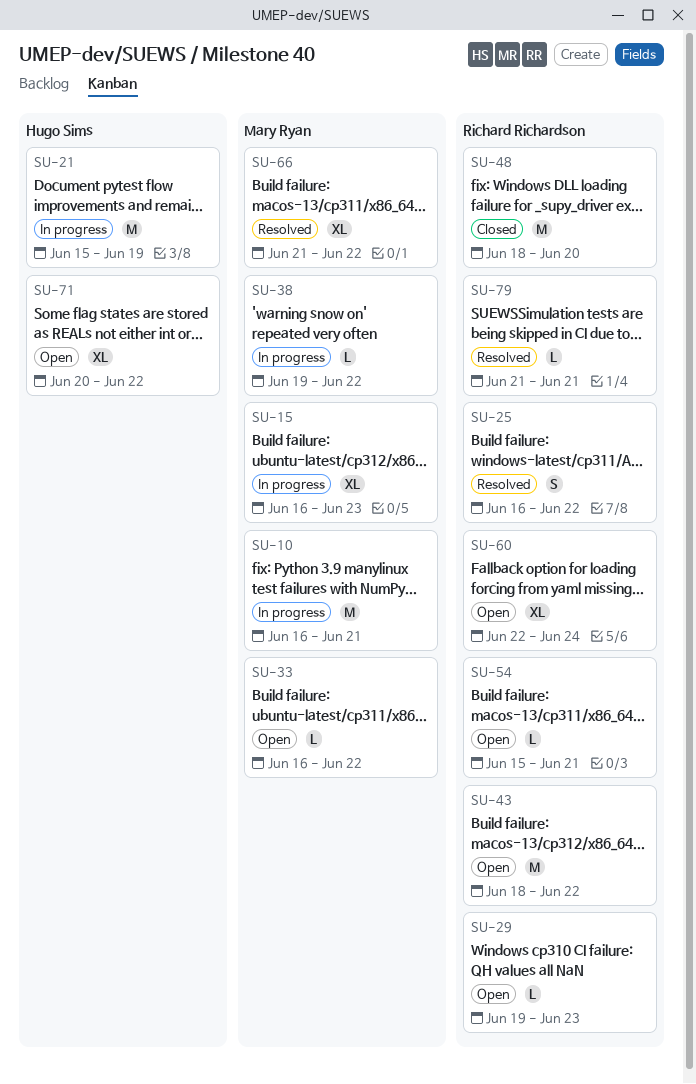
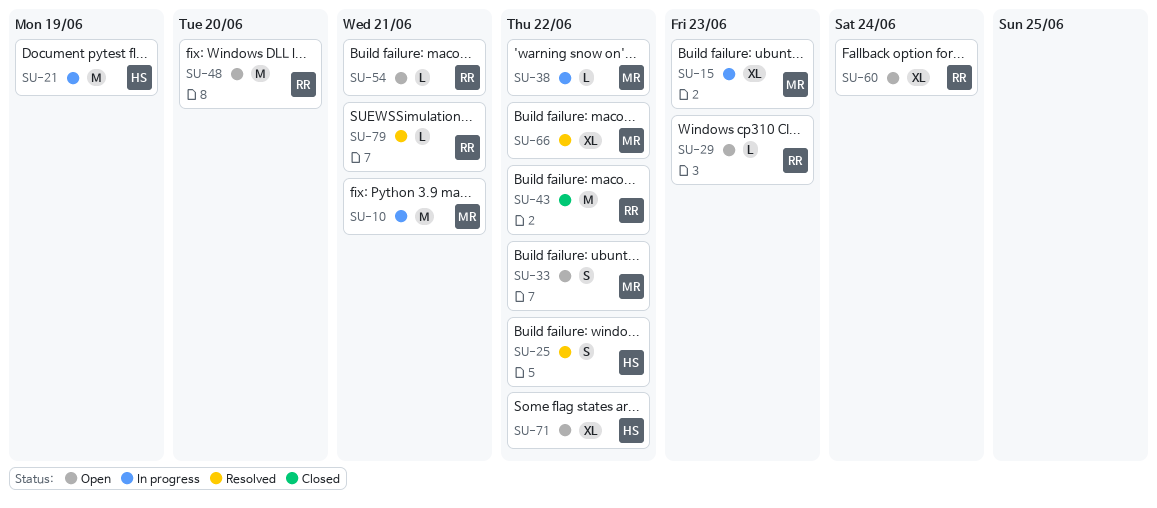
SU-25, owner: Richard Richardson -> Hugo Sims
SU-33, estimate: L -> S
SU-43, status: Open -> Closed
SU-48, status: Closed -> Open

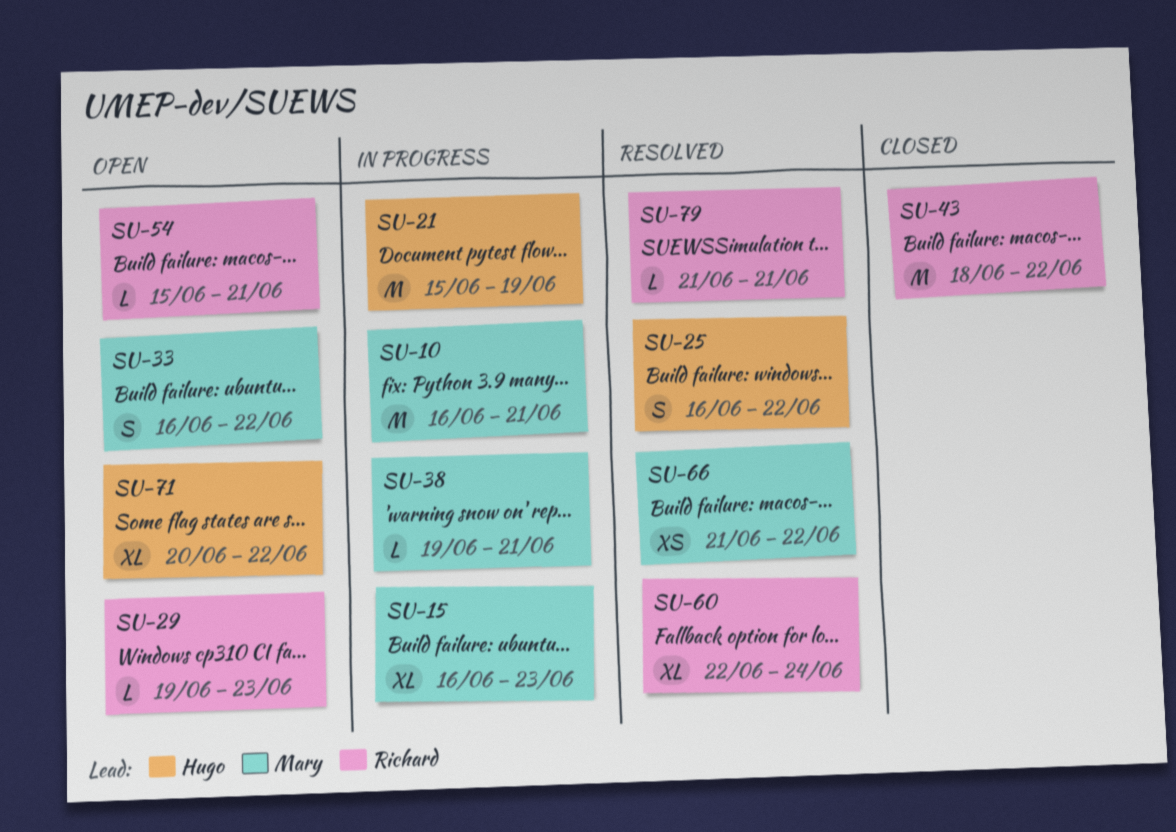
SU-38, due: Jun 22 -> Jun 21
SU-48: present -> none
SU-60, status: Open -> Resolved
SU-66, estimate: XL -> XS

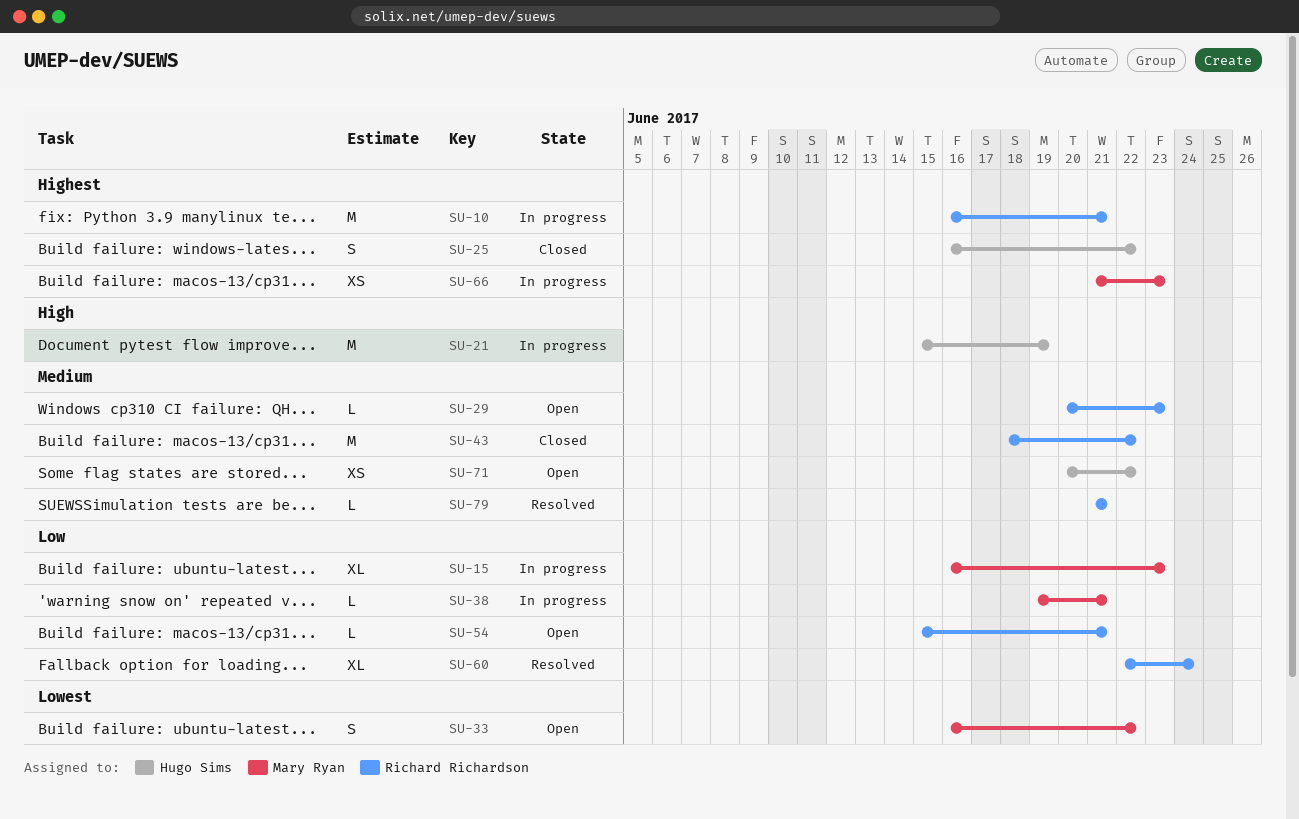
SU-10, owner: Mary Ryan -> Richard Richardson
SU-25, status: Resolved -> Closed
SU-29, start: Jun 19 -> Jun 20
SU-66, status: Resolved -> In progress
SU-66, due: Jun 22 -> Jun 23
SU-71, estimate: XL -> XS

